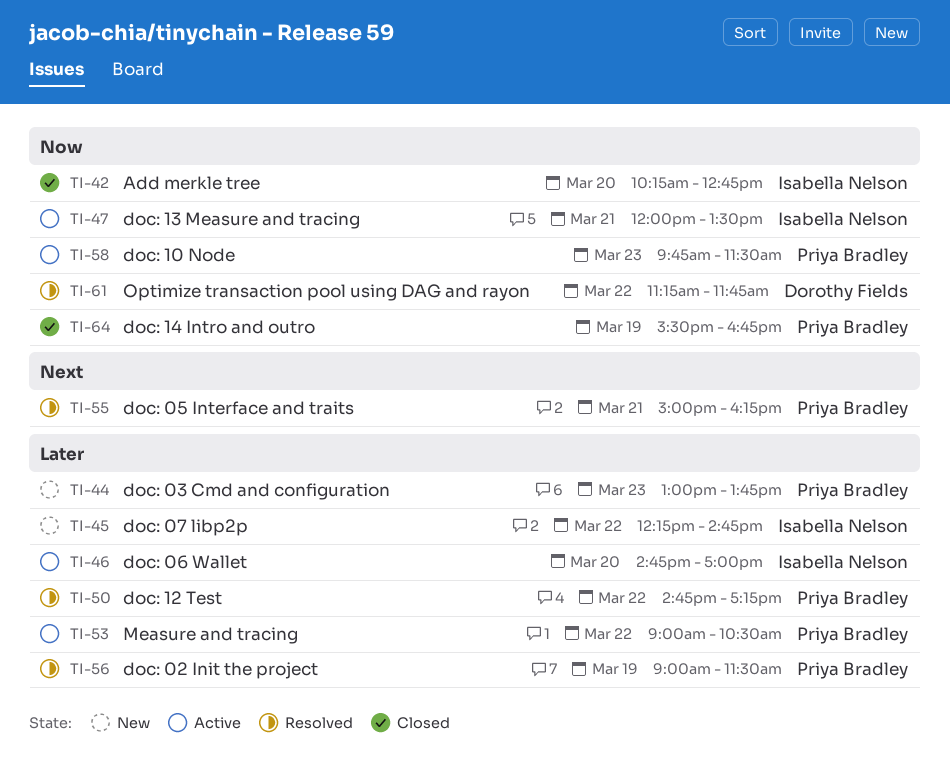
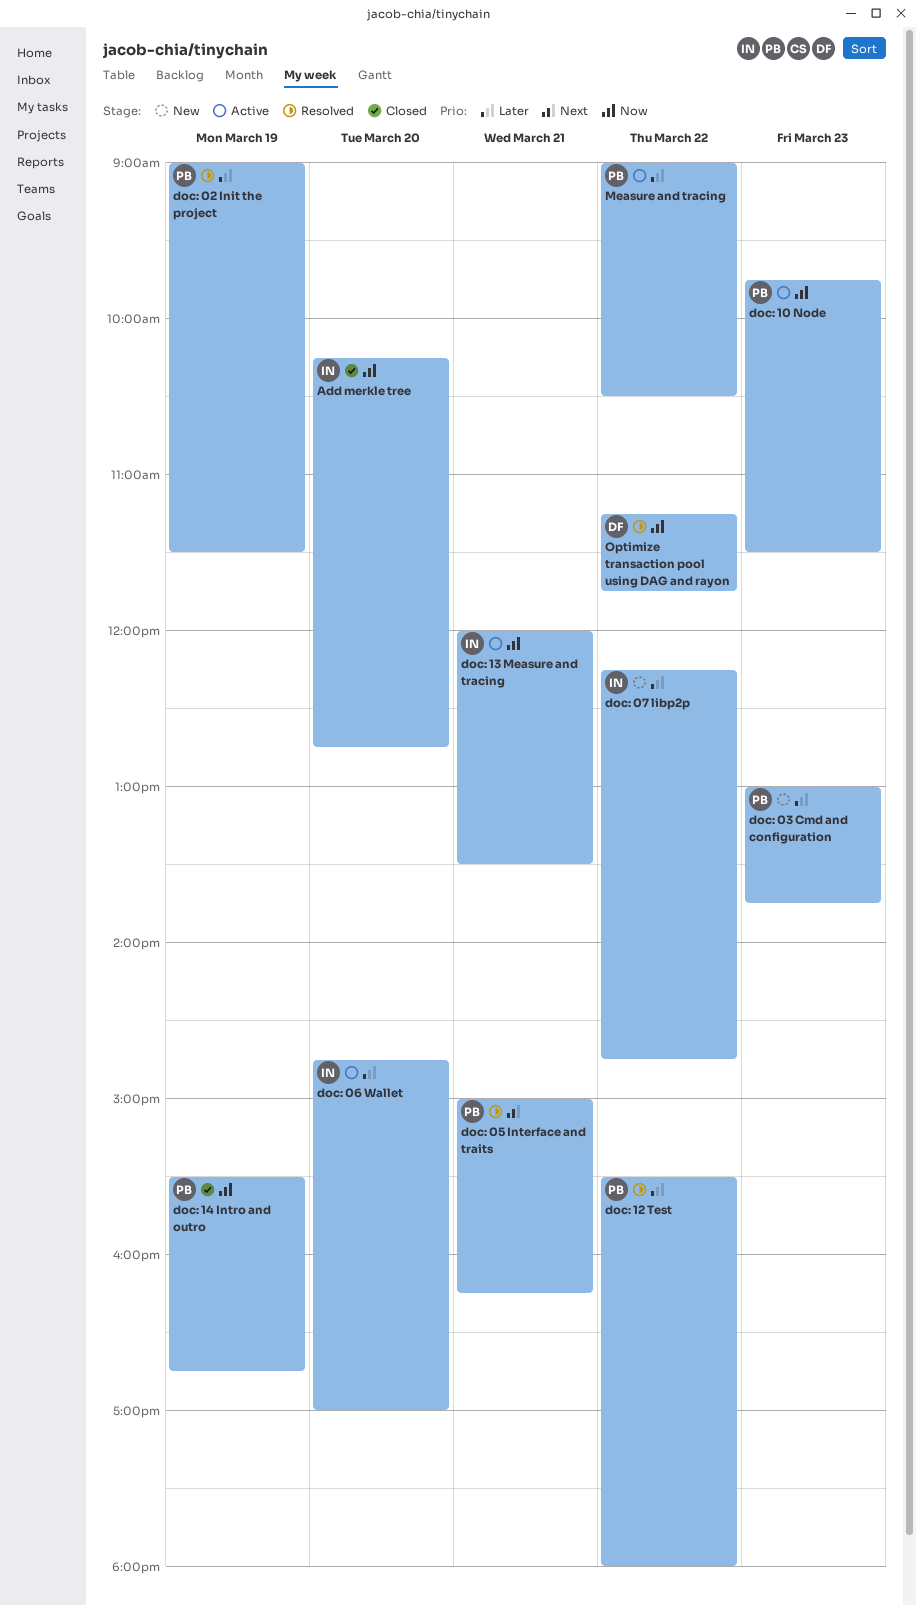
doc: 12 Test, begins: 14:45 -> 15:30
doc: 12 Test, ends: 17:15 -> 18:00

